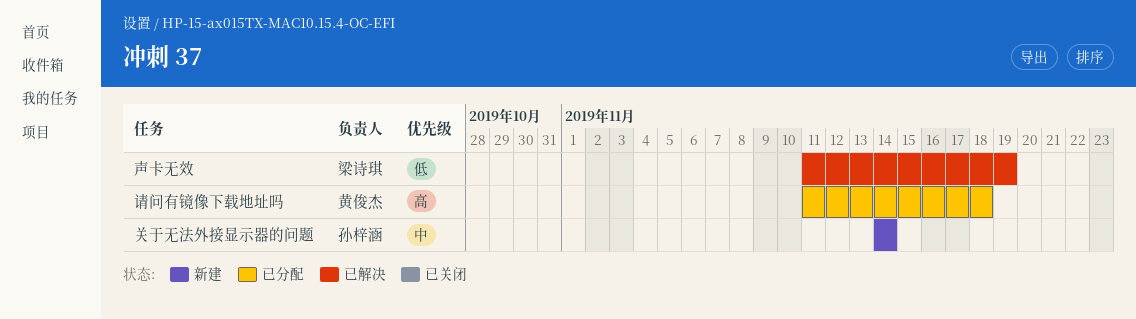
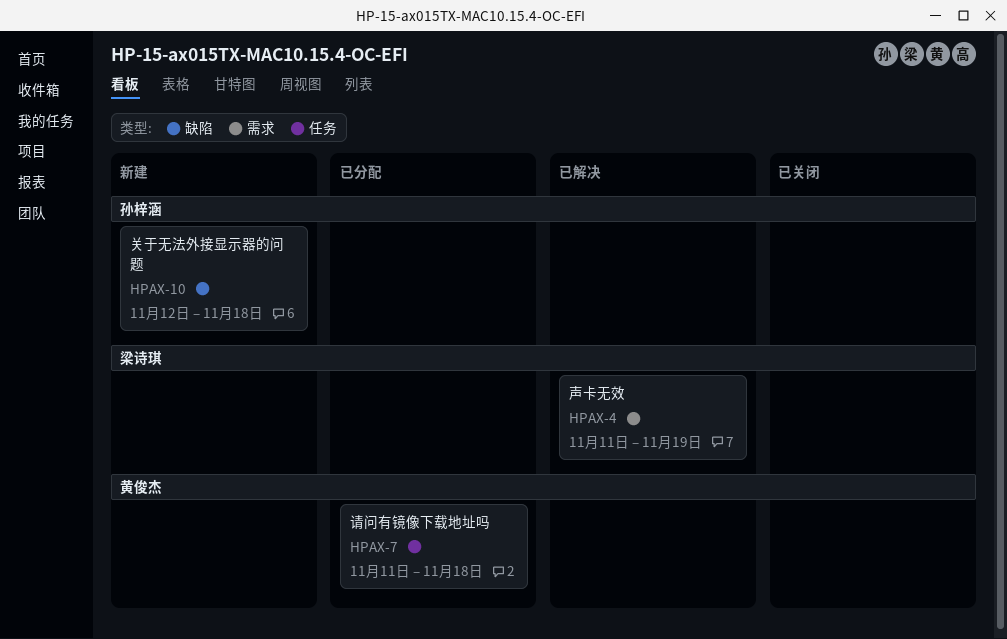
关于无法外接显示器的问题, start: Nov 14 -> Nov 12
关于无法外接显示器的问题, due: Nov 14 -> Nov 18

